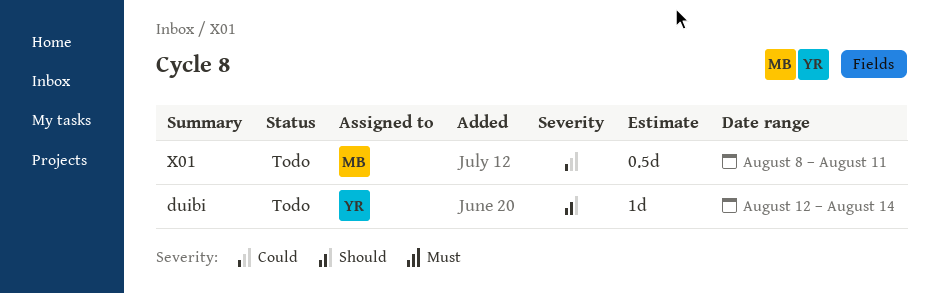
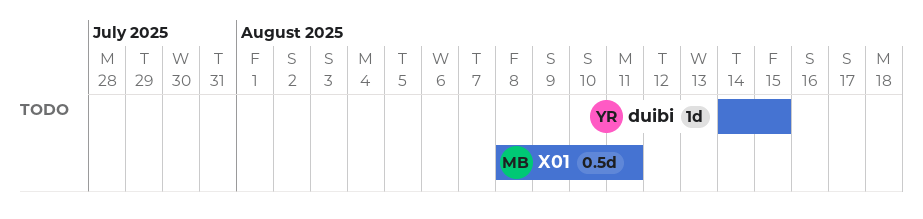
duibi, start: Aug 12 -> Aug 14
duibi, due: Aug 14 -> Aug 15

